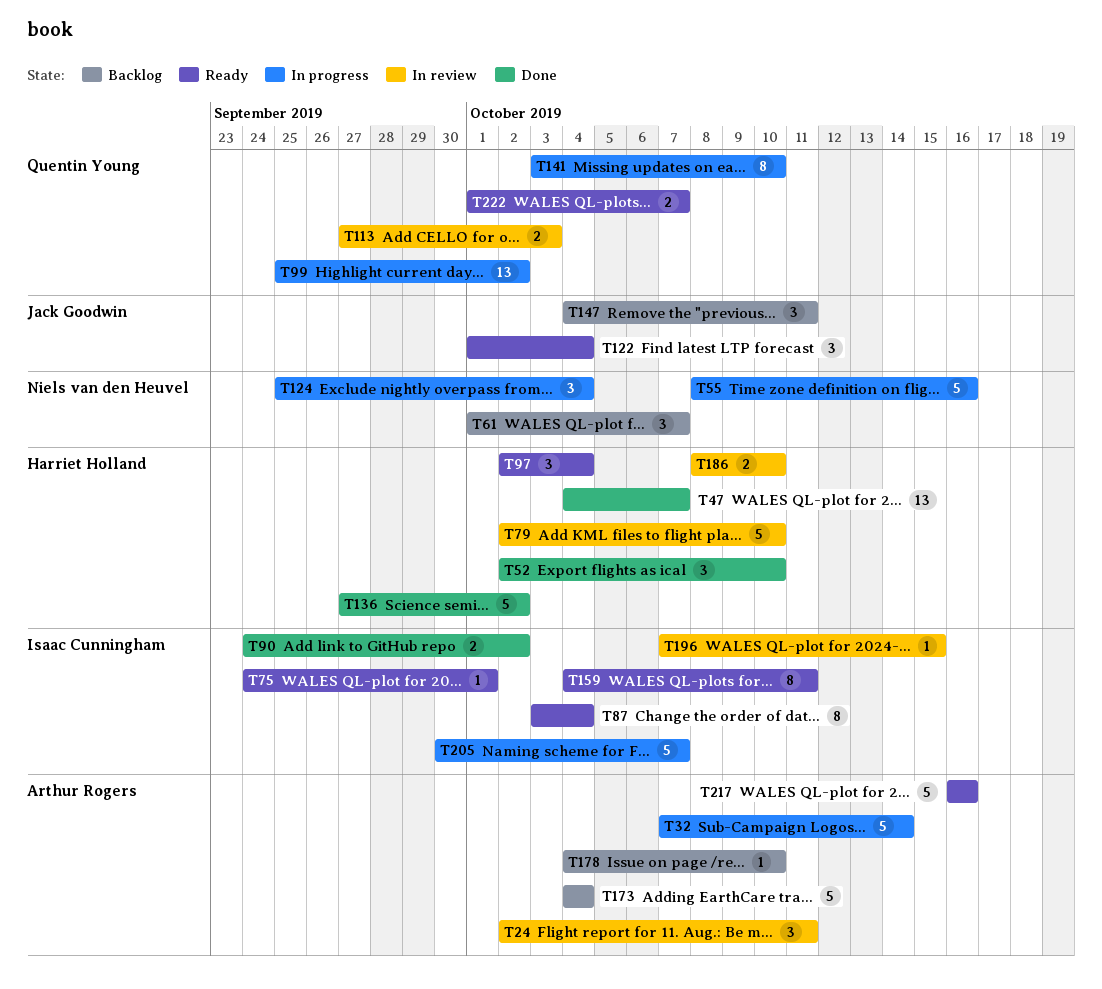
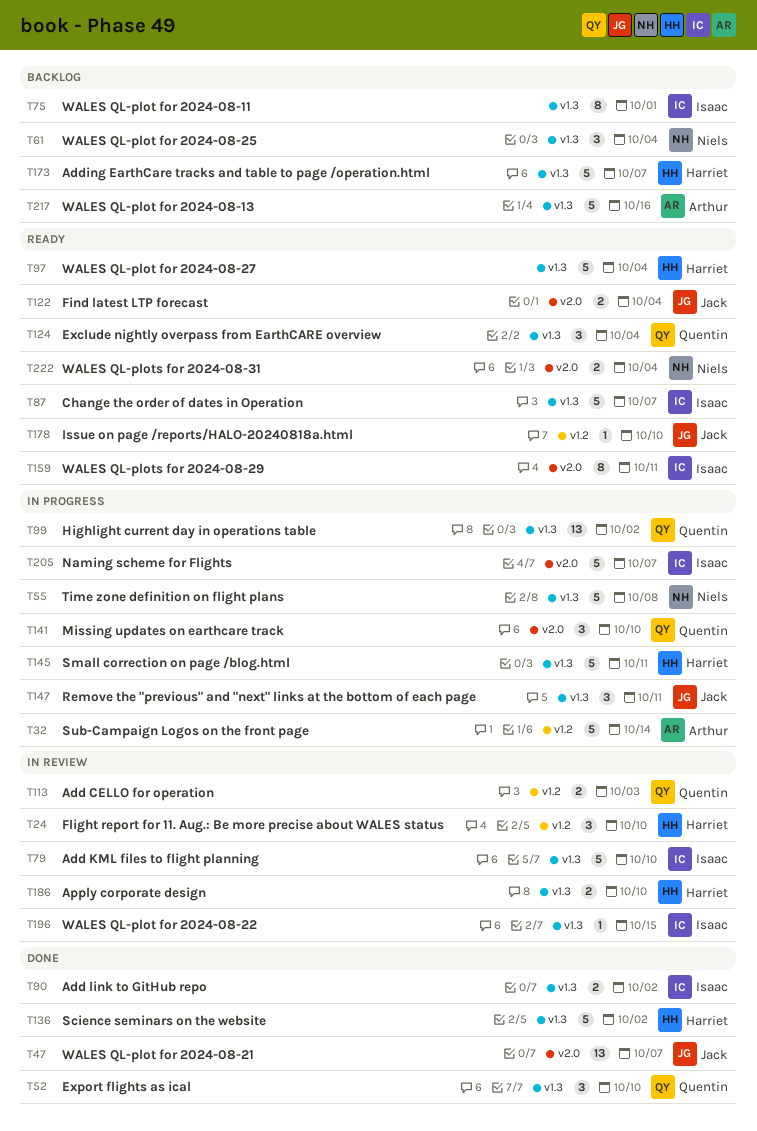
T24, owner: Arthur Rogers -> Harriet Holland
T24, due: Oct 11 -> Oct 10
T47, owner: Harriet Holland -> Jack Goodwin
T52, owner: Harriet Holland -> Quentin Young
T55, due: Oct 16 -> Oct 8
T61, due: Oct 7 -> Oct 4
T75, status: Ready -> Backlog
T75, estimate: 1 -> 8
T79, owner: Harriet Holland -> Isaac Cunningham
T87, estimate: 8 -> 5
T87, due: Oct 4 -> Oct 7
T97, estimate: 3 -> 5
T122, estimate: 3 -> 2
T124, status: In progress -> Ready
T124, owner: Niels van den Heuvel -> Quentin Young
T141, estimate: 8 -> 3
T145: none -> present
T147, status: Backlog -> In progress
T173, owner: Arthur Rogers -> Harriet Holland
T173, due: Oct 4 -> Oct 7
T178, status: Backlog -> Ready
T178, owner: Arthur Rogers -> Jack Goodwin
T217, status: Ready -> Backlog
T222, owner: Quentin Young -> Niels van den Heuvel
T222, due: Oct 7 -> Oct 4

